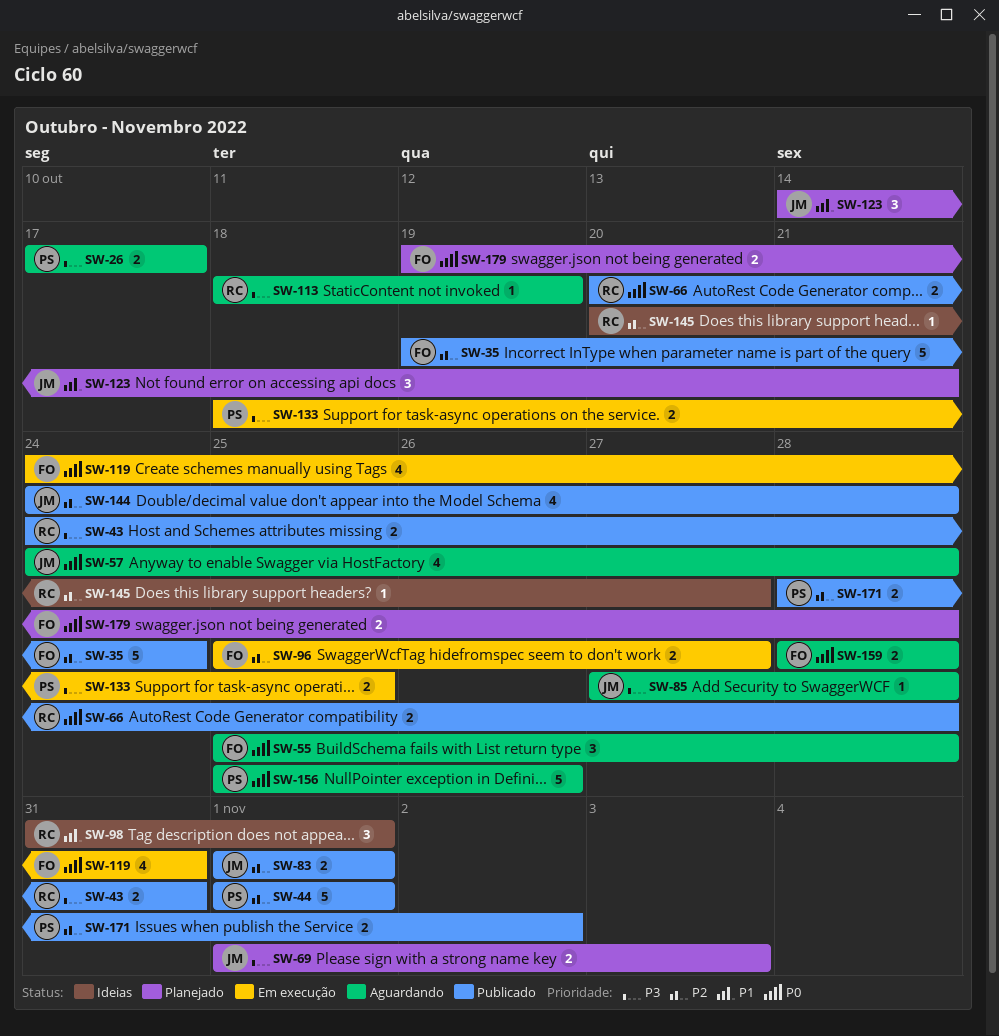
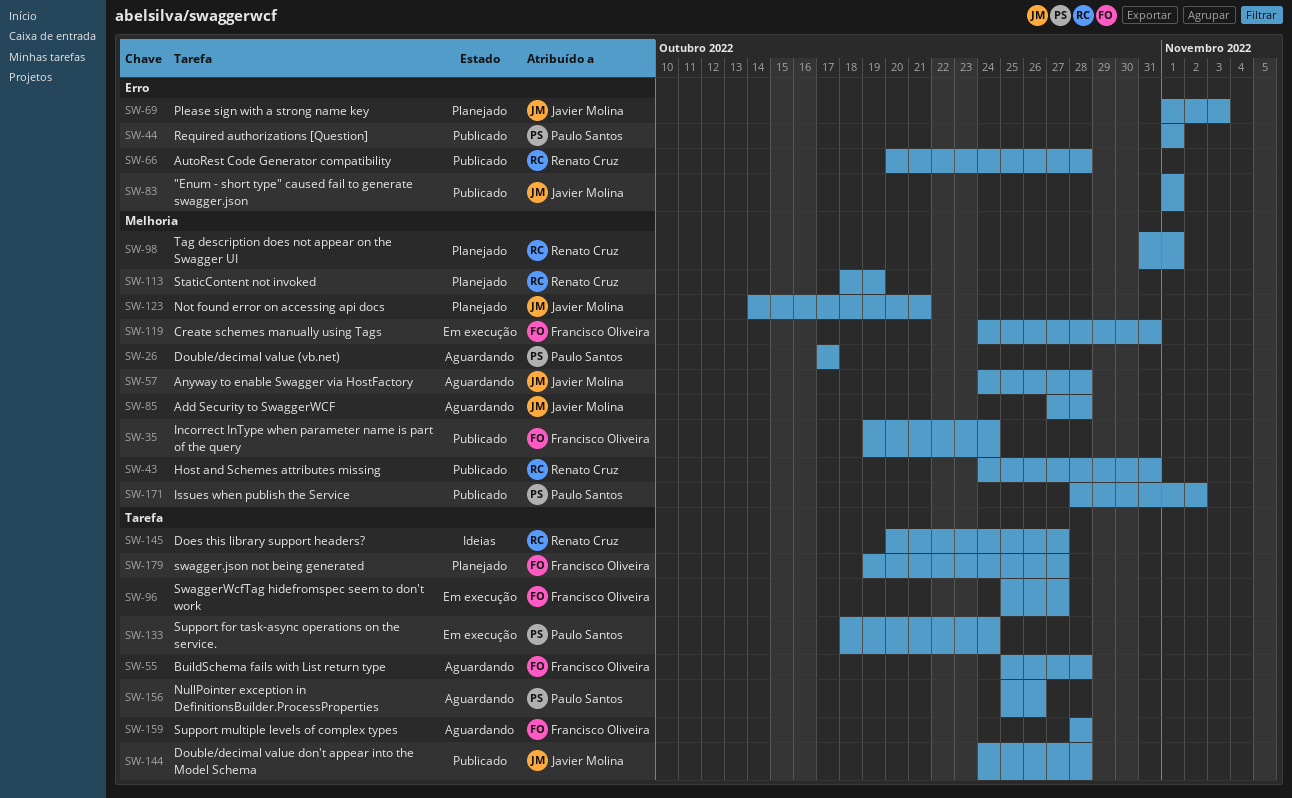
SW-98, status: Ideias -> Planejado
SW-113, status: Aguardando -> Planejado
SW-133, due: Oct 25 -> Oct 24
SW-179, due: Oct 28 -> Oct 27

